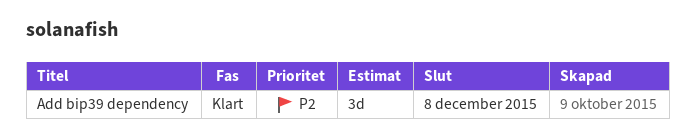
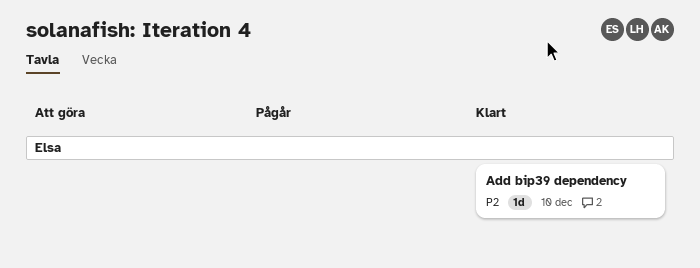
Add bip39 dependency, estimate: 3d -> 1d
Add bip39 dependency, due: Dec 8 -> Dec 10

